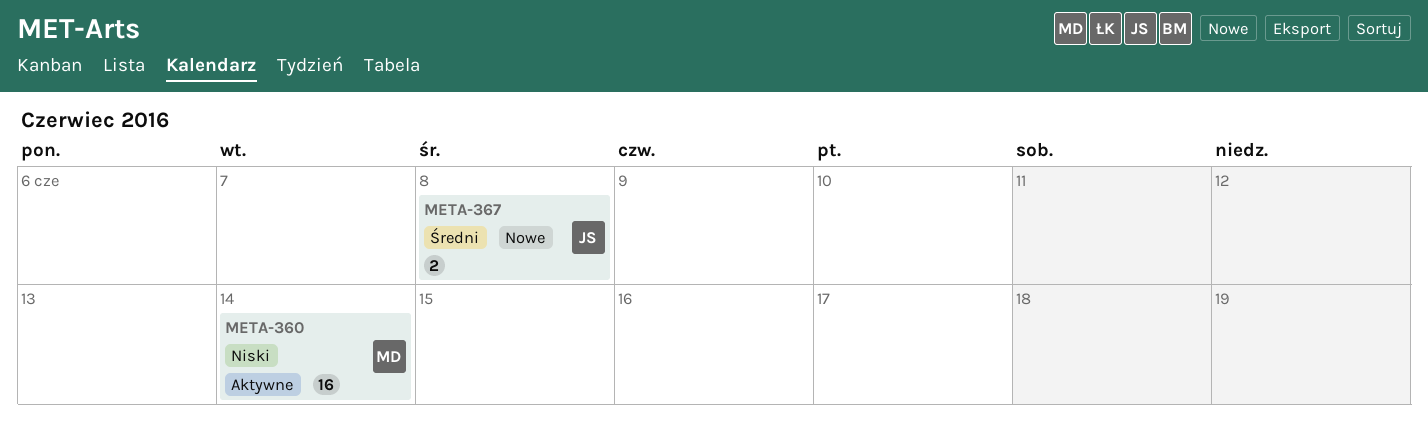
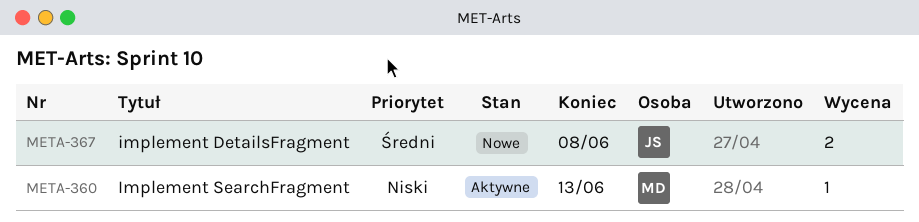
META-360, estimate: 16 -> 1
META-360, due: Jun 14 -> Jun 13

